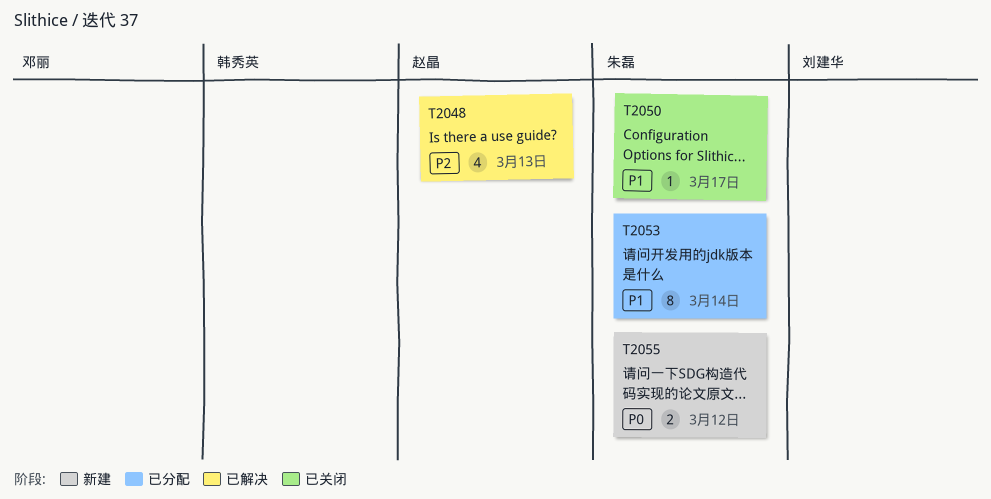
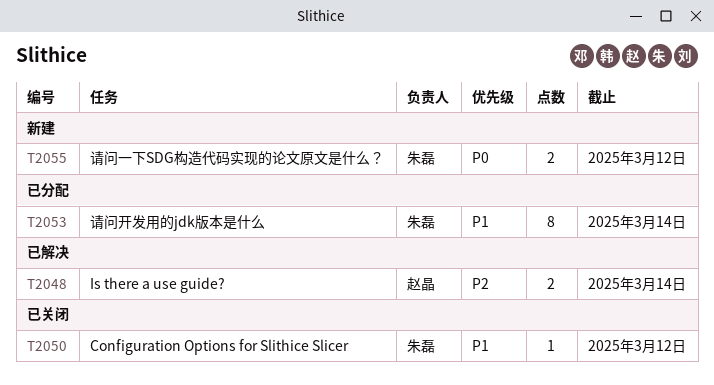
T2048, estimate: 4 -> 2
T2048, due: Mar 13 -> Mar 14
T2050, due: Mar 17 -> Mar 12

